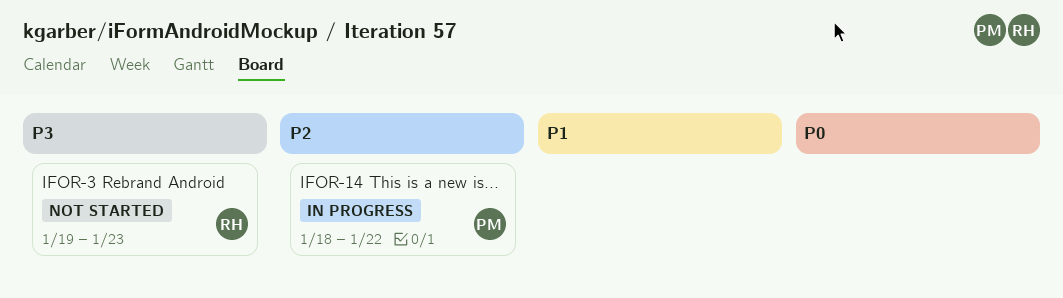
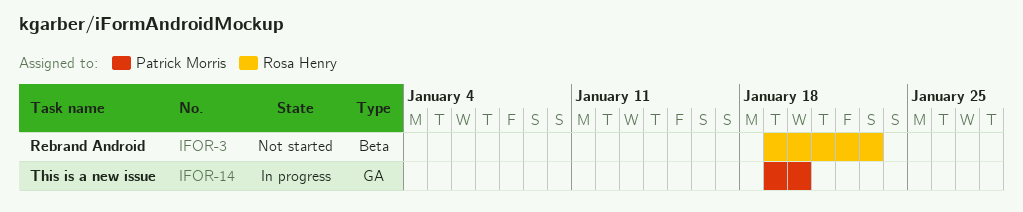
IFOR-14, start: Jan 18 -> Jan 19
IFOR-14, due: Jan 22 -> Jan 20

